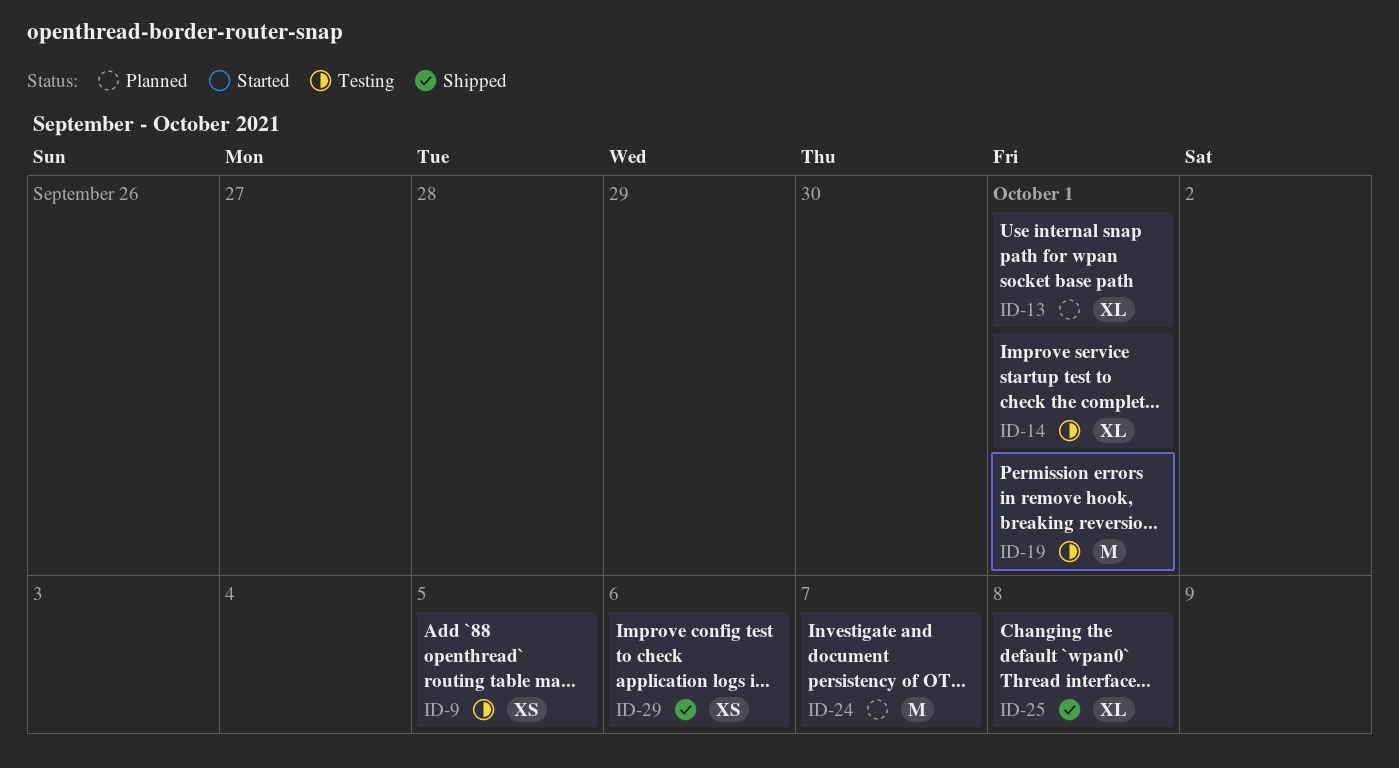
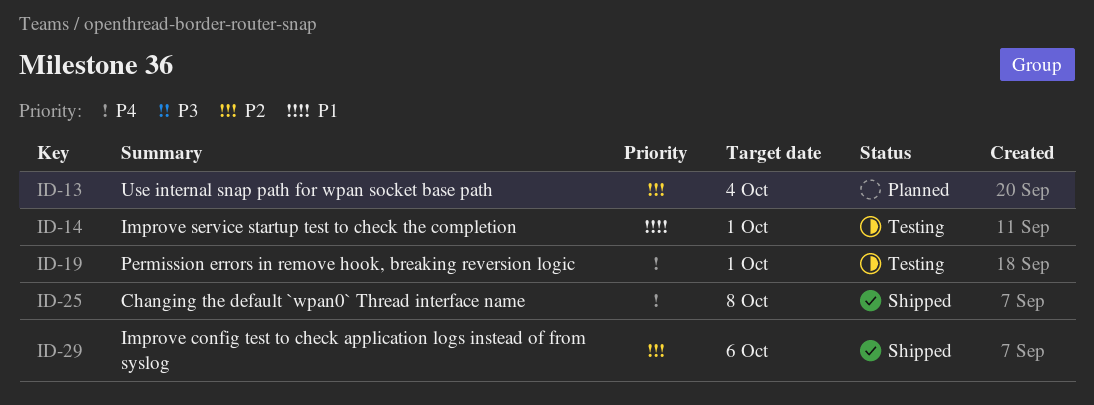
ID-9: present -> none
ID-13, due: Oct 1 -> Oct 4
ID-24: present -> none

